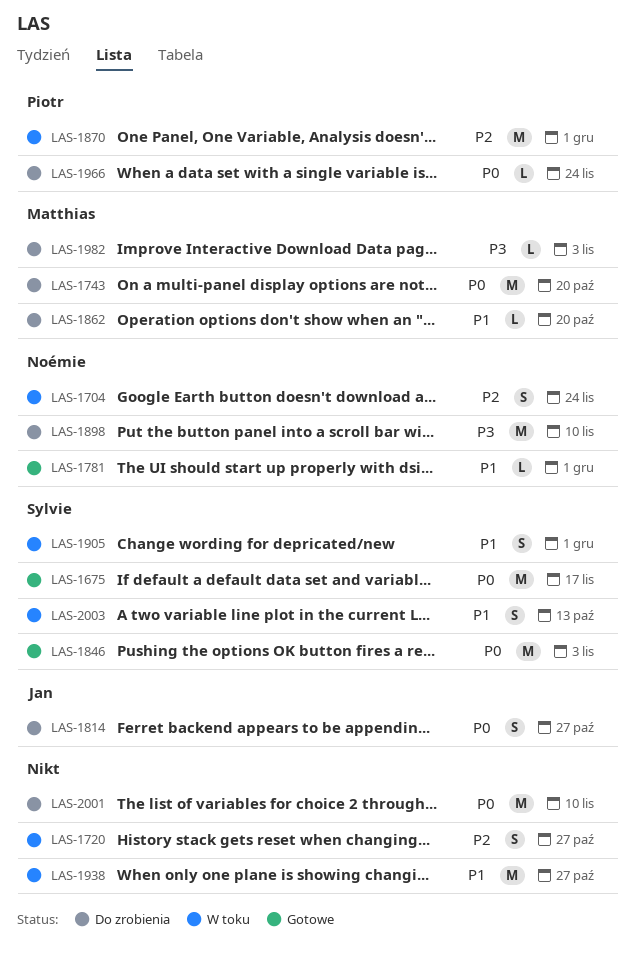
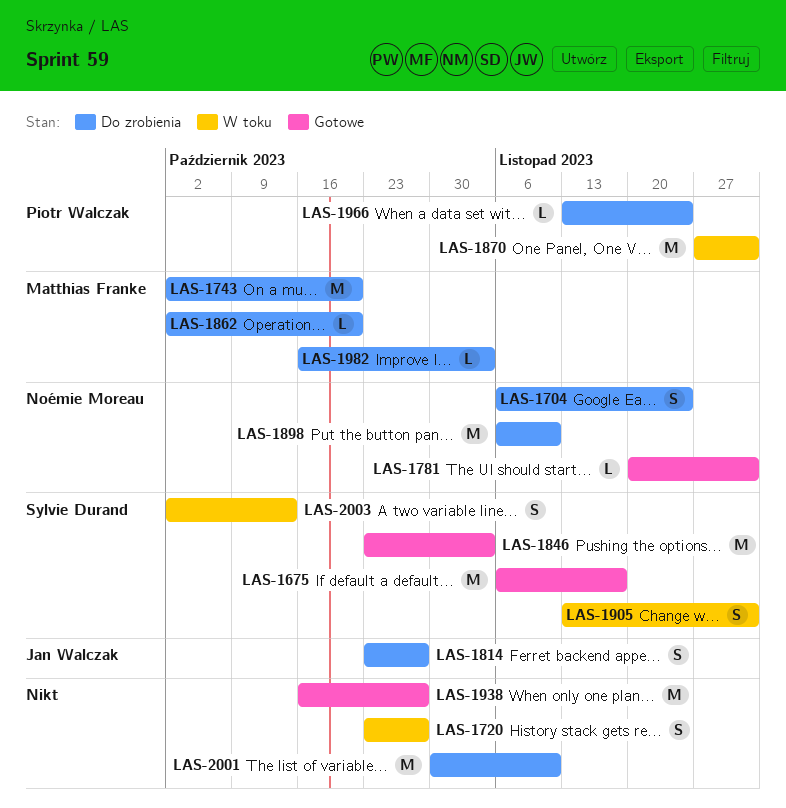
LAS-1704, status: W toku -> Do zrobienia
LAS-1938, status: W toku -> Gotowe

